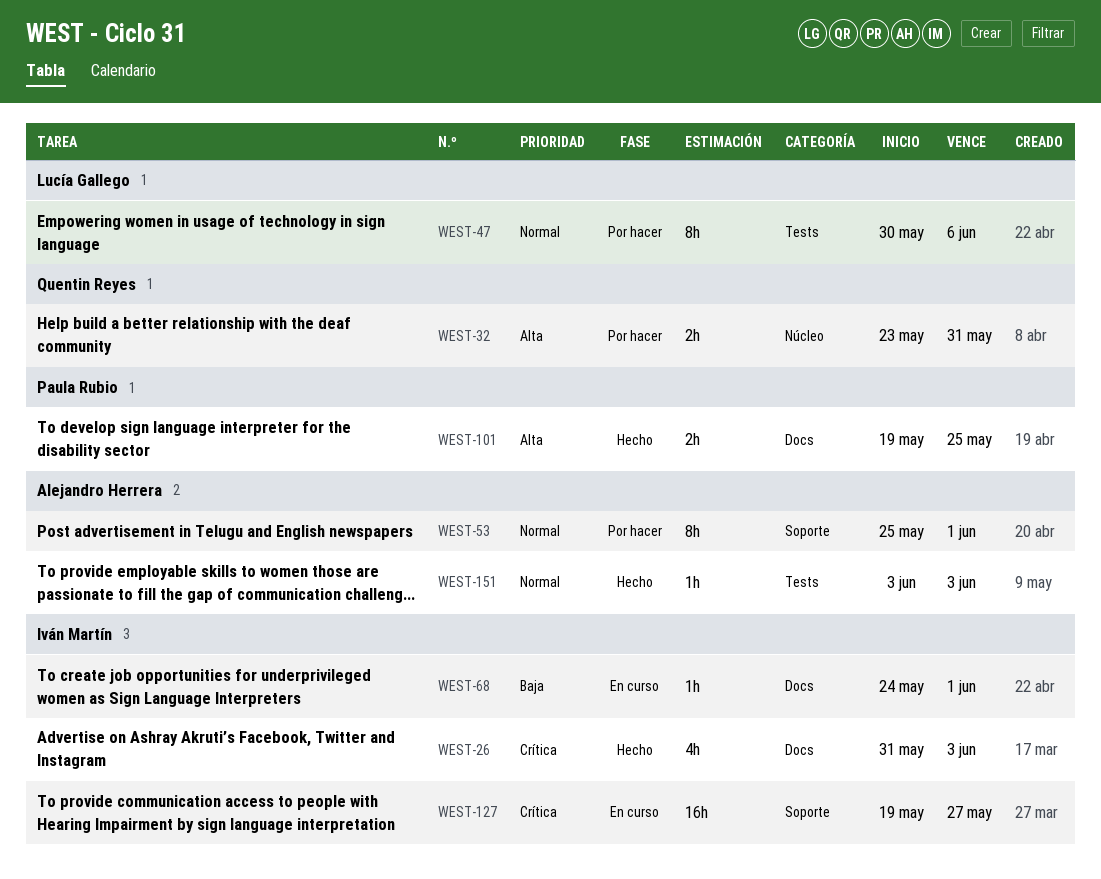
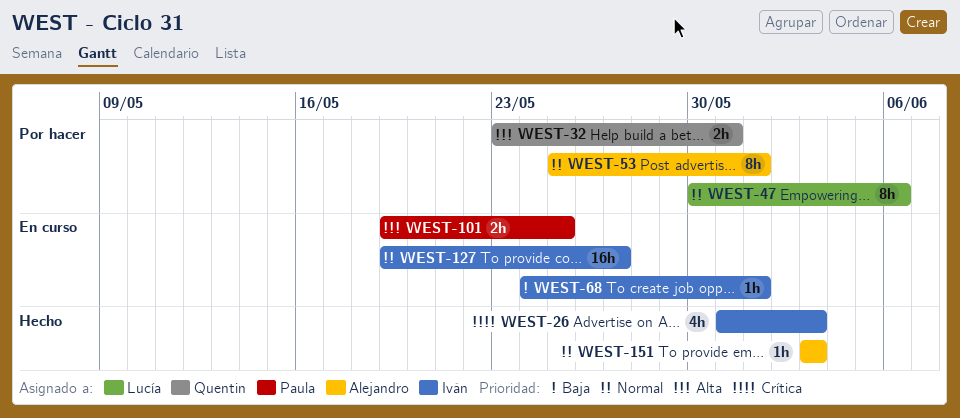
WEST-101, status: Hecho -> En curso
WEST-127, priority: Crítica -> Normal

